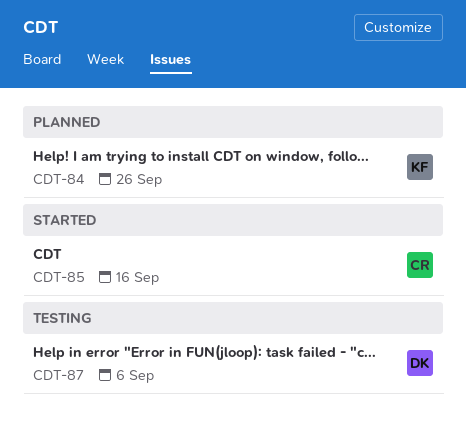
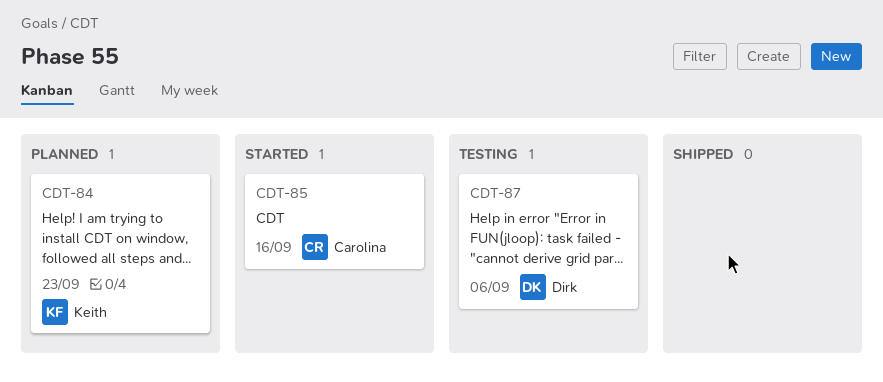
CDT-84, due: Sep 26 -> Sep 23

